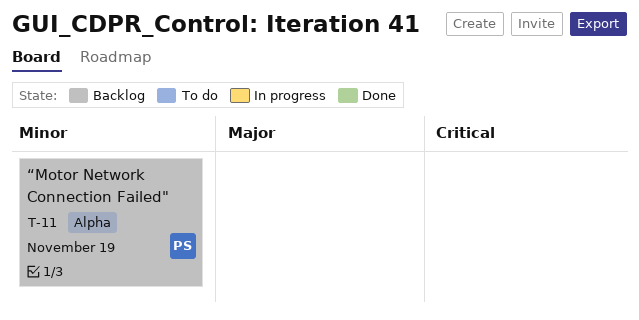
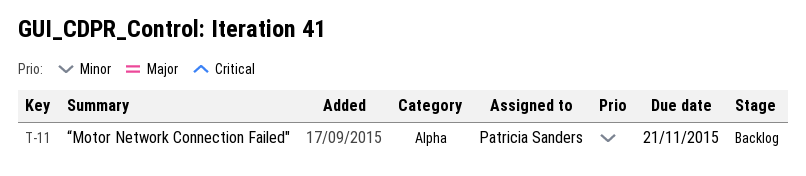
T-11, due: Nov 19 -> Nov 21

